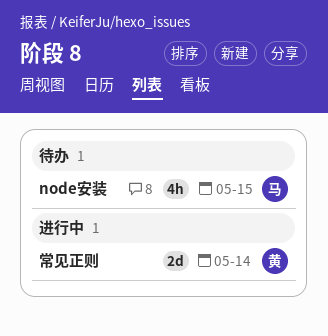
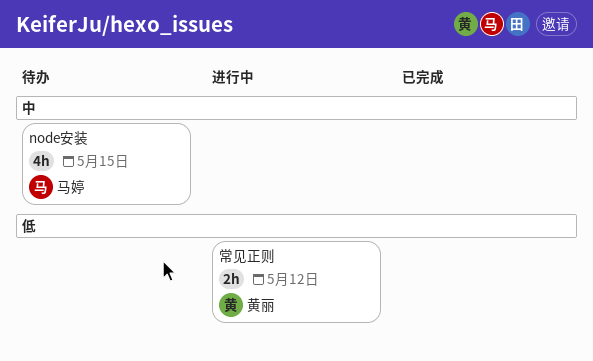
常见正则, estimate: 2d -> 2h
常见正则, due: May 14 -> May 12

